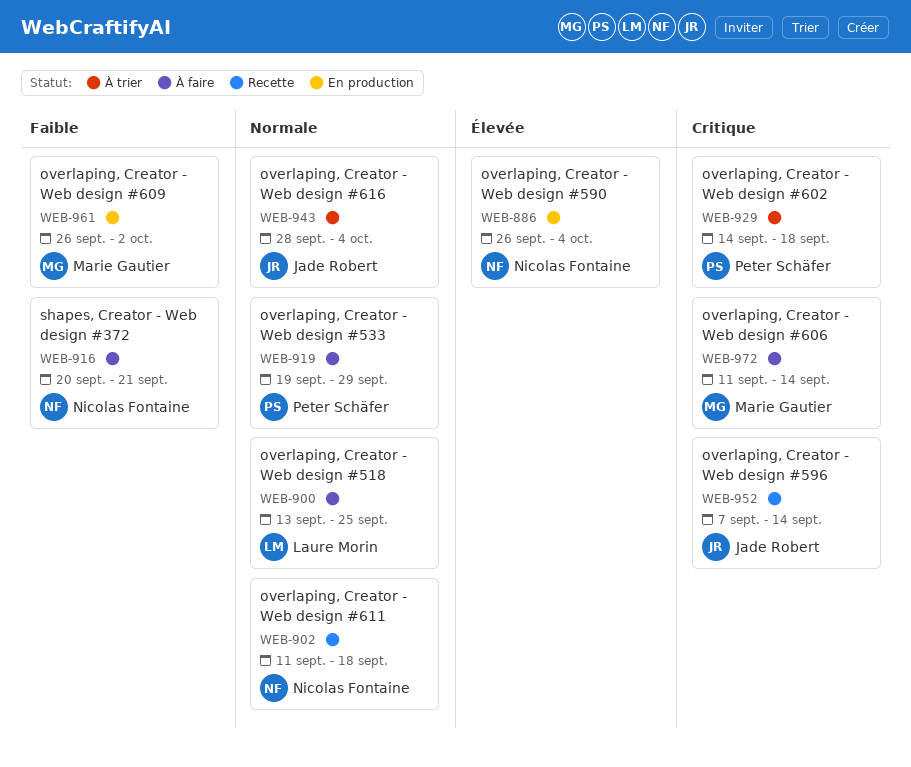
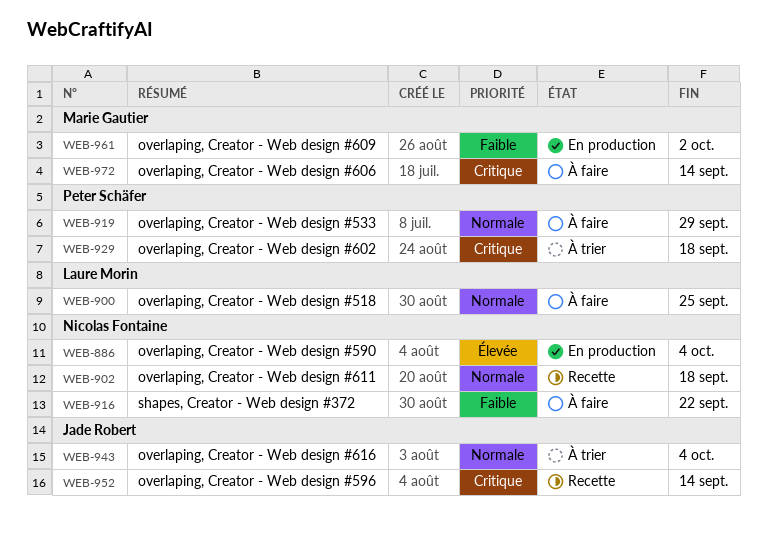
WEB-916, due: Sep 21 -> Sep 22

